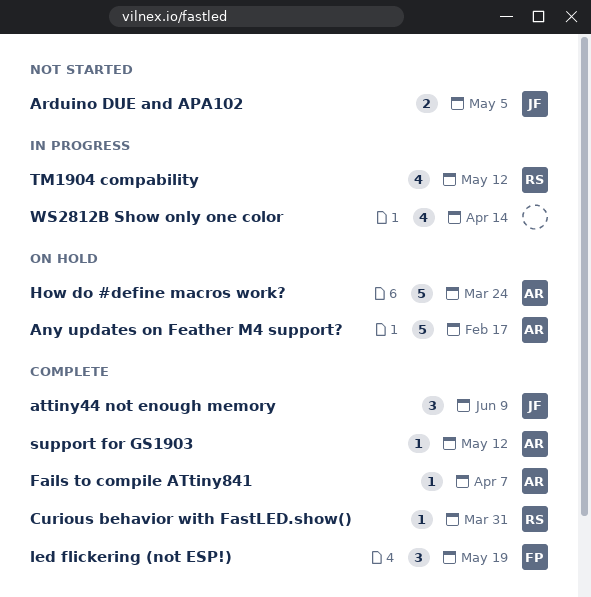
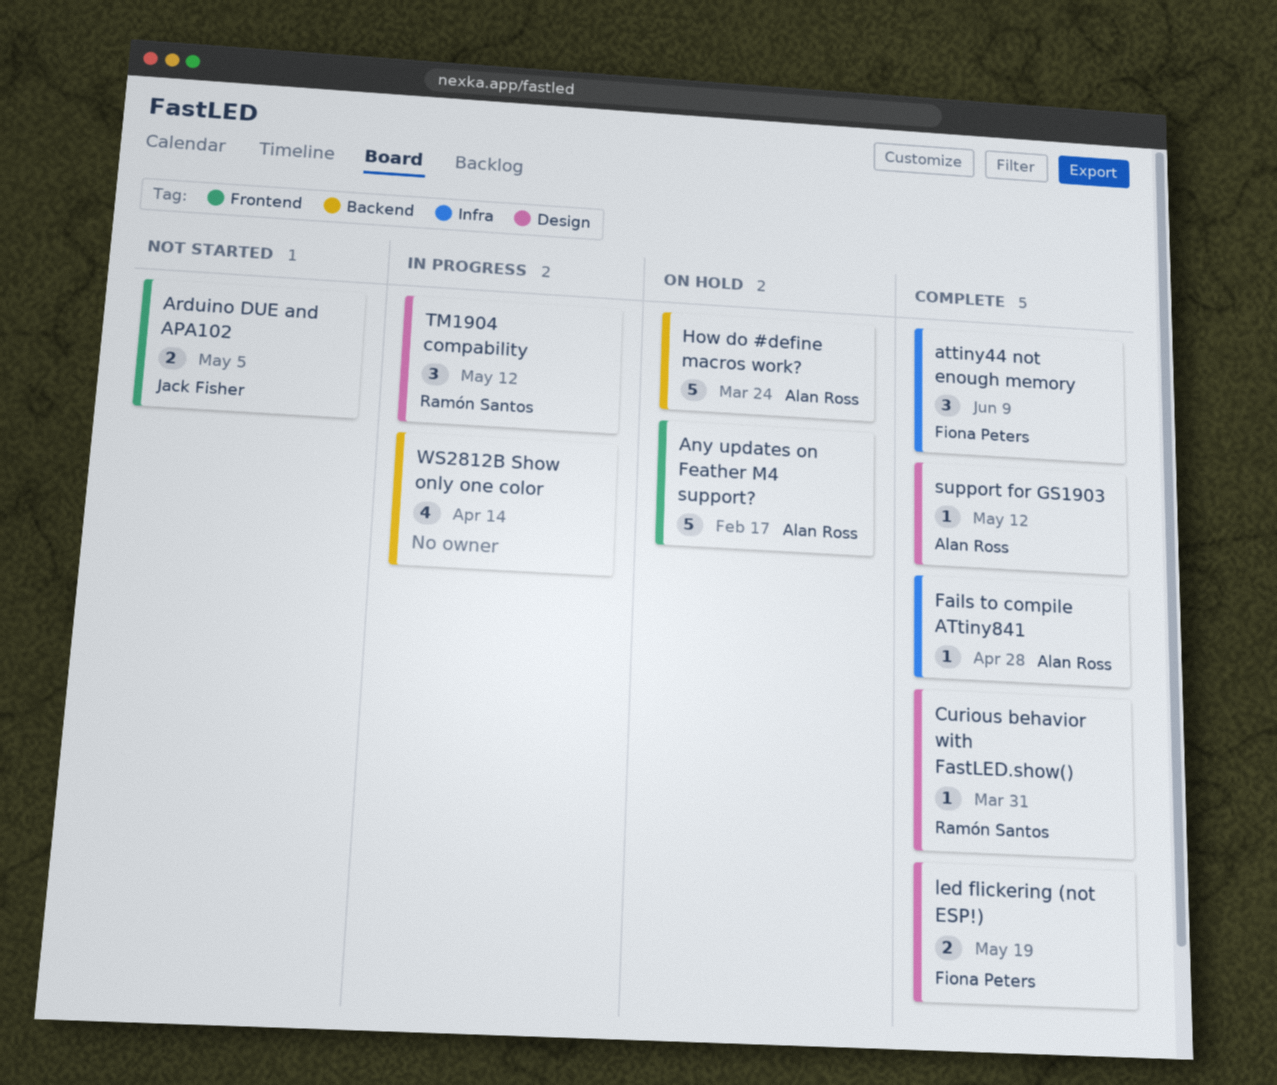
attiny44 not enough memory, owner: Jack Fisher -> Fiona Peters
Fails to compile ATtiny841, due: Apr 7 -> Apr 28
led flickering (not ESP!), estimate: 3 -> 2
TM1904 compability, estimate: 4 -> 3

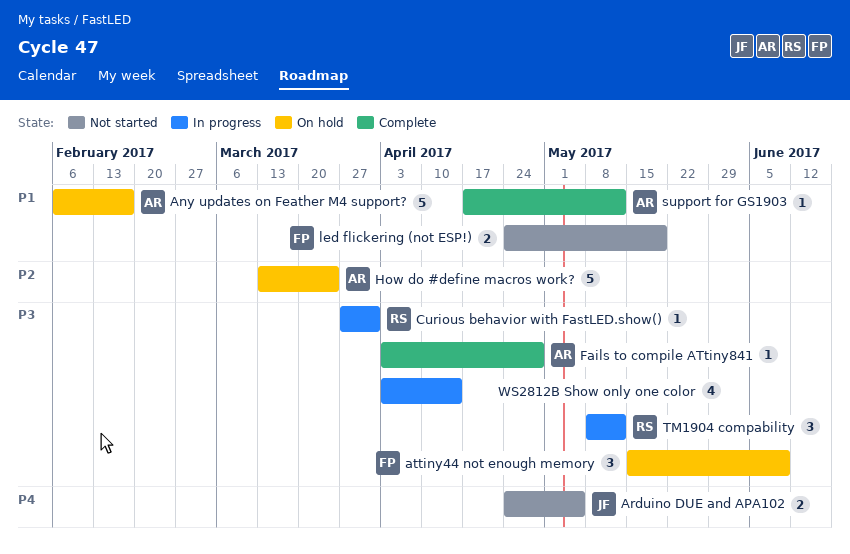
attiny44 not enough memory, status: Complete -> On hold
Curious behavior with FastLED.show(), status: Complete -> In progress
led flickering (not ESP!), status: Complete -> Not started

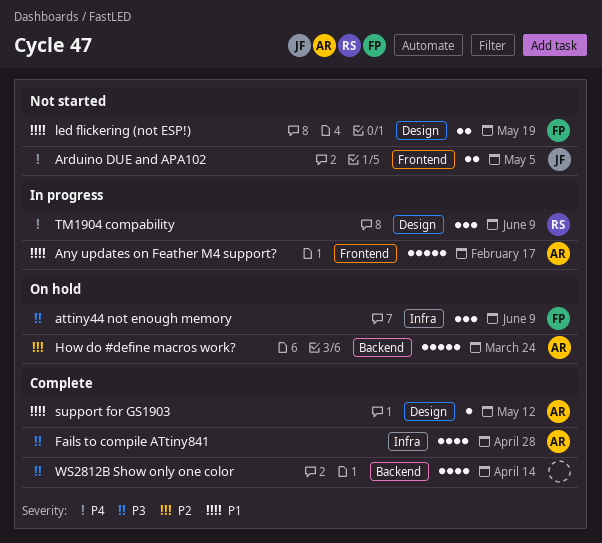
Any updates on Feather M4 support?, status: On hold -> In progress
Curious behavior with FastLED.show(): present -> none
Fails to compile ATtiny841, estimate: 1 -> 4
TM1904 compability, priority: P3 -> P4
TM1904 compability, due: May 12 -> Jun 9
WS2812B Show only one color, status: In progress -> Complete

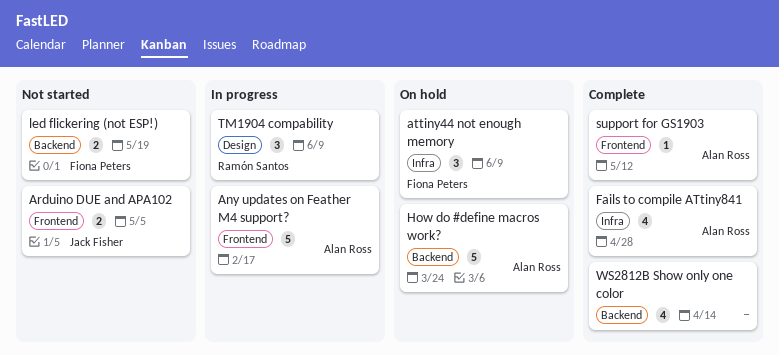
led flickering (not ESP!), label: Design -> Backend
support for GS1903, label: Design -> Frontend

